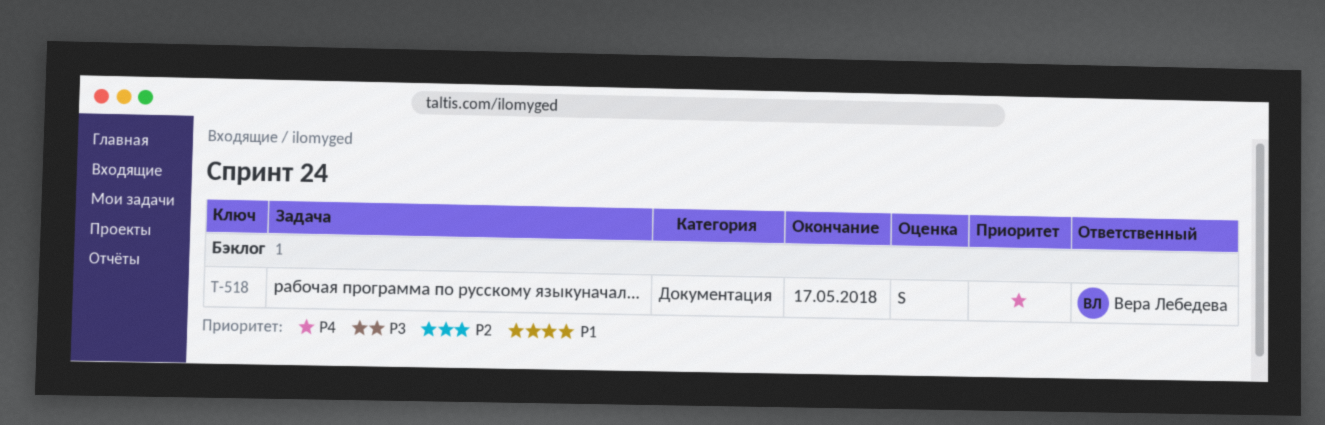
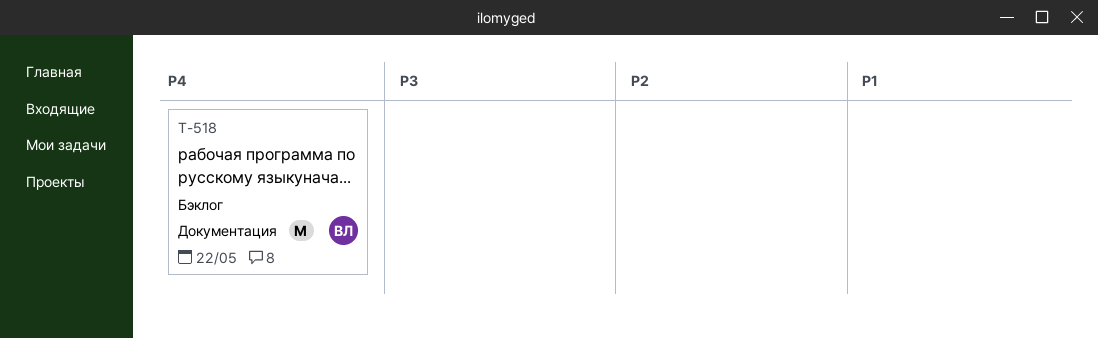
T-518, estimate: S -> M
T-518, due: May 17 -> May 22

